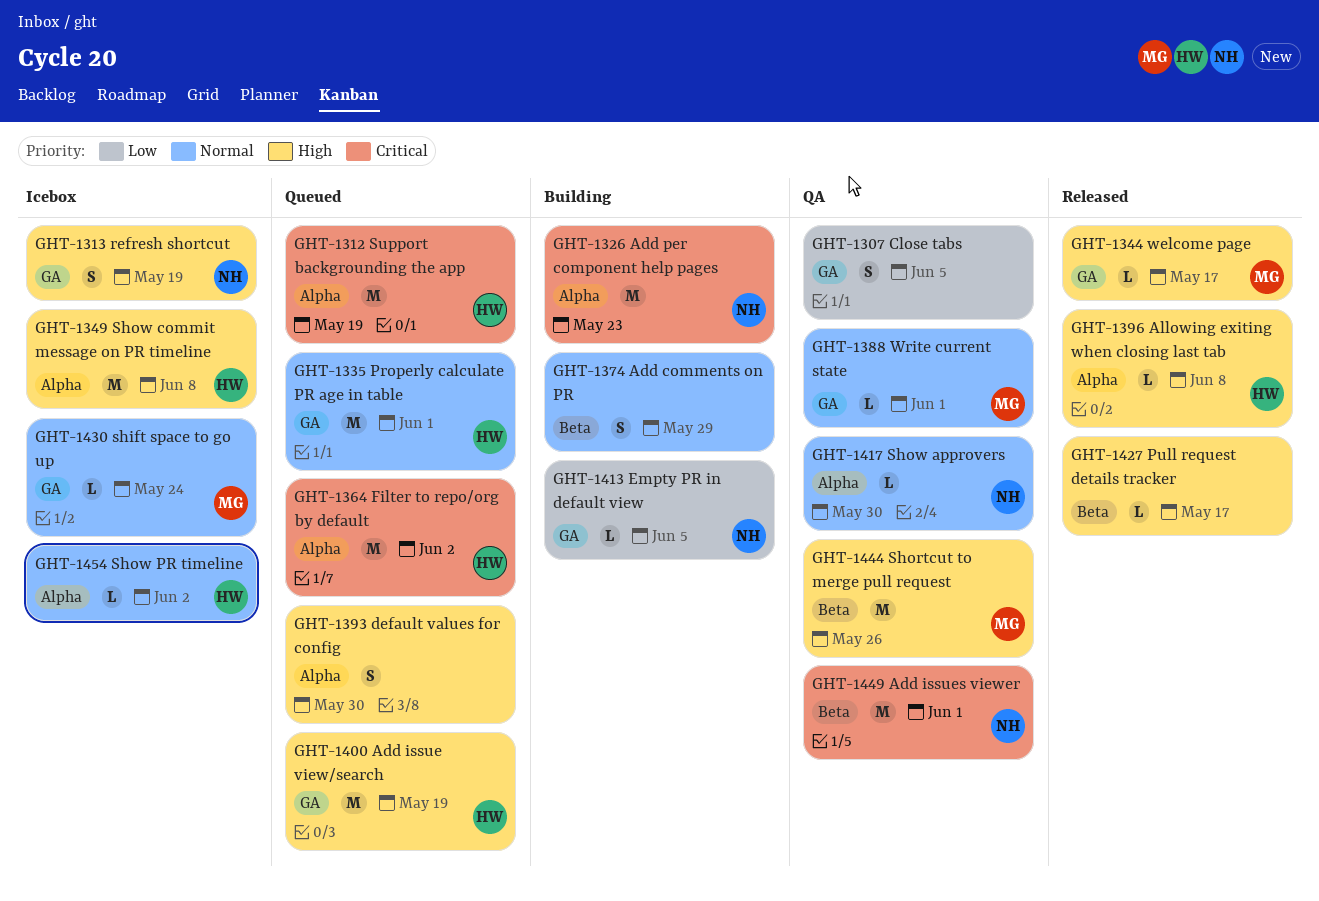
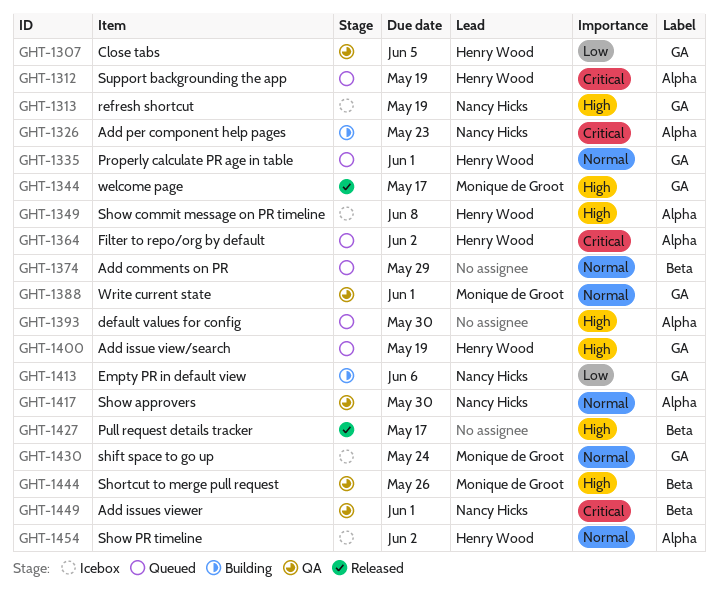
GHT-1307, owner: none -> Henry Wood
GHT-1374, status: Building -> Queued
GHT-1396: present -> none
GHT-1413, due: Jun 5 -> Jun 6

